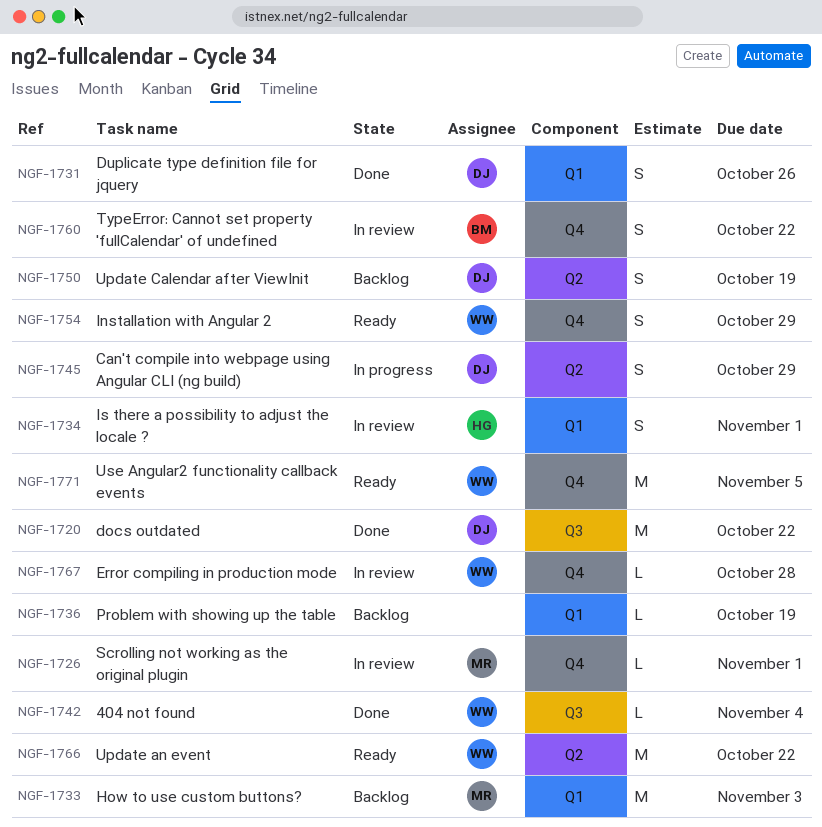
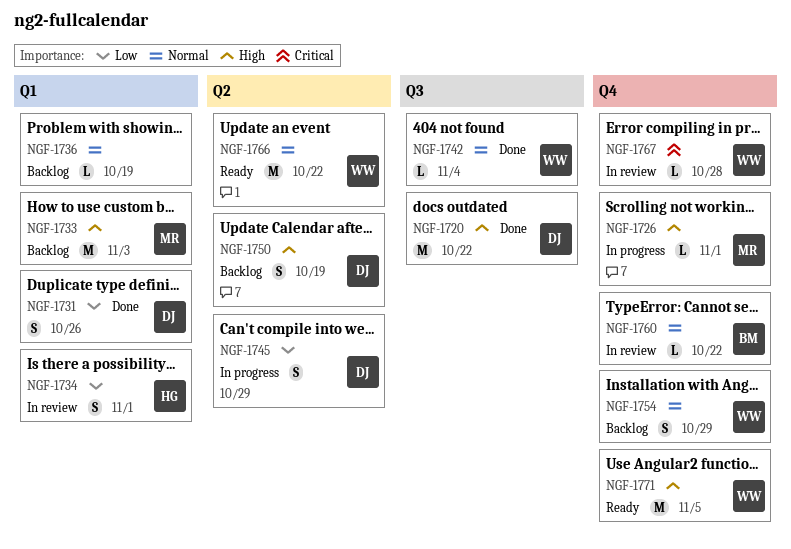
NGF-1726, status: In review -> In progress
NGF-1754, status: Ready -> Backlog
NGF-1760, estimate: S -> L

